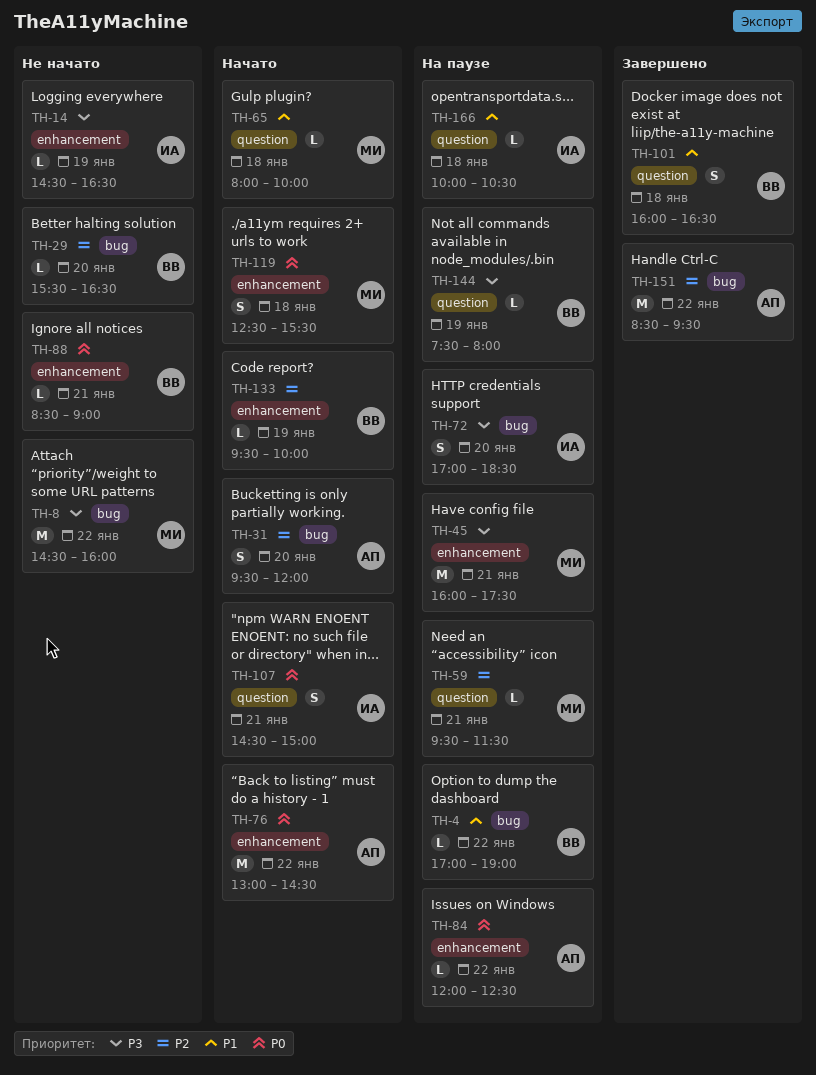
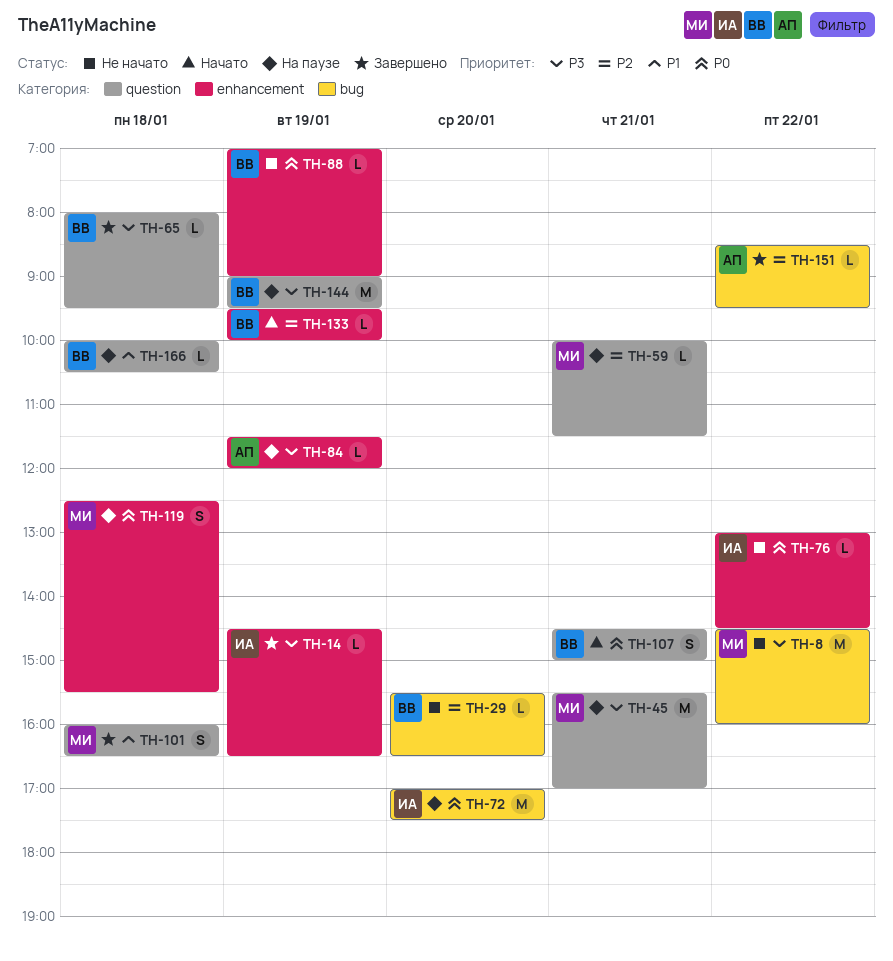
TH-4: present -> none
TH-14, status: Не начато -> Завершено
TH-31: present -> none
TH-45, label: enhancement -> question
TH-45, begins: 16:00 -> 15:30
TH-45, ends: 17:30 -> 17:00
TH-59, begins: 09:30 -> 10:00
TH-65, status: Начато -> Завершено
TH-65, owner: МИ -> ВВ
TH-65, priority: P1 -> P3
TH-65, ends: 10:00 -> 09:30
TH-72, priority: P3 -> P0
TH-72, estimate: S -> M
TH-72, ends: 18:30 -> 17:30
TH-76, status: Начато -> Не начато
TH-76, owner: АП -> ИА
TH-76, estimate: M -> L
TH-84, priority: P0 -> P3
TH-84, day: Jan 22 -> Jan 19
TH-84, begins: 12:00 -> 11:30
TH-84, ends: 12:30 -> 12:00
TH-88, day: Jan 21 -> Jan 19
TH-88, begins: 08:30 -> 07:00
TH-101, owner: ВВ -> МИ
TH-107, owner: ИА -> ВВ
TH-119, status: Начато -> На паузе
TH-144, estimate: L -> M
TH-144, begins: 07:30 -> 09:00
TH-144, ends: 08:00 -> 09:30
TH-151, estimate: M -> L
TH-166, owner: ИА -> ВВ

